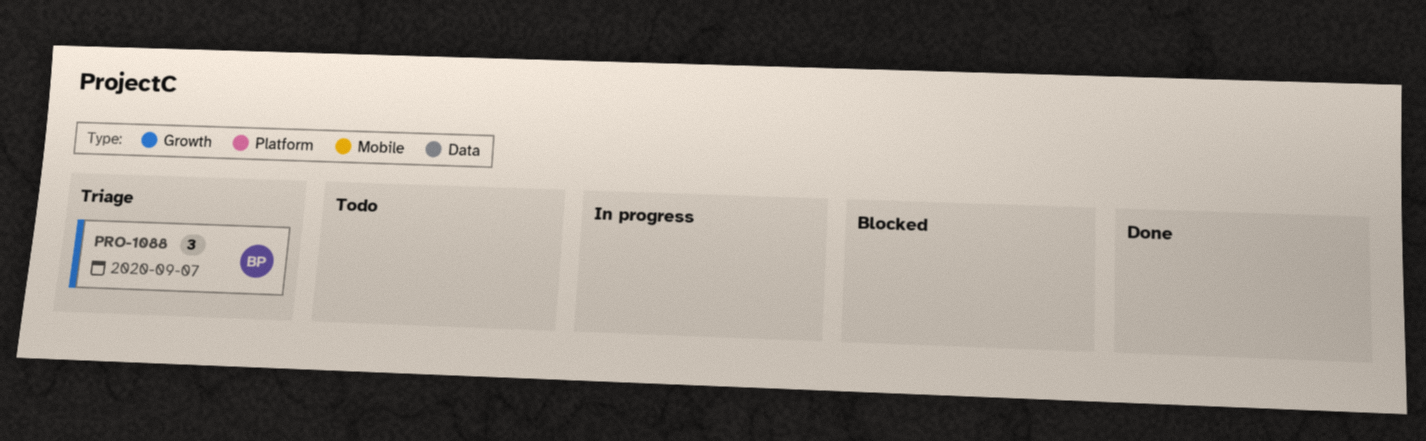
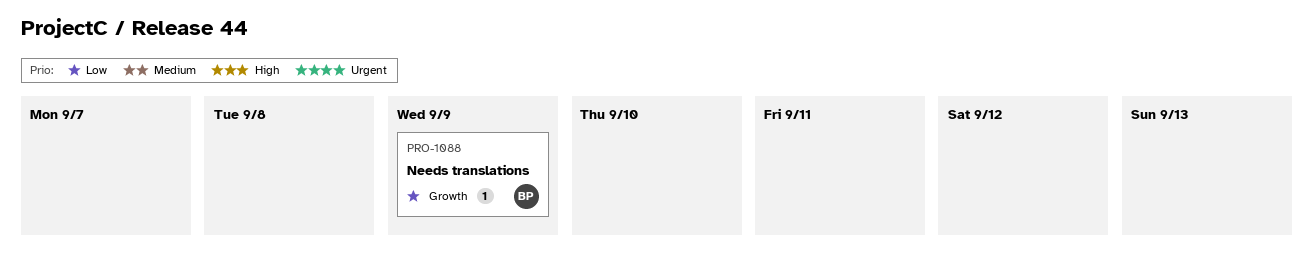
PRO-1088, estimate: 3 -> 1
PRO-1088, due: Sep 7 -> Sep 9

